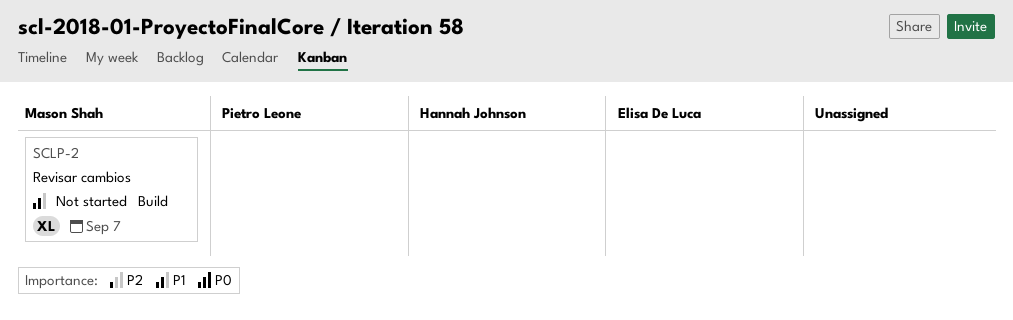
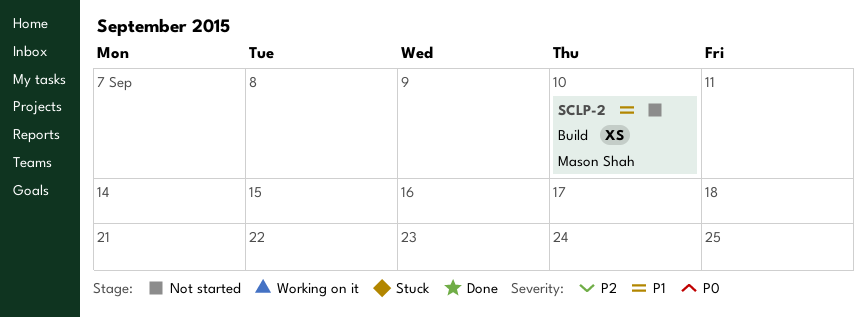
SCLP-2, estimate: XL -> XS
SCLP-2, due: Sep 7 -> Sep 10

